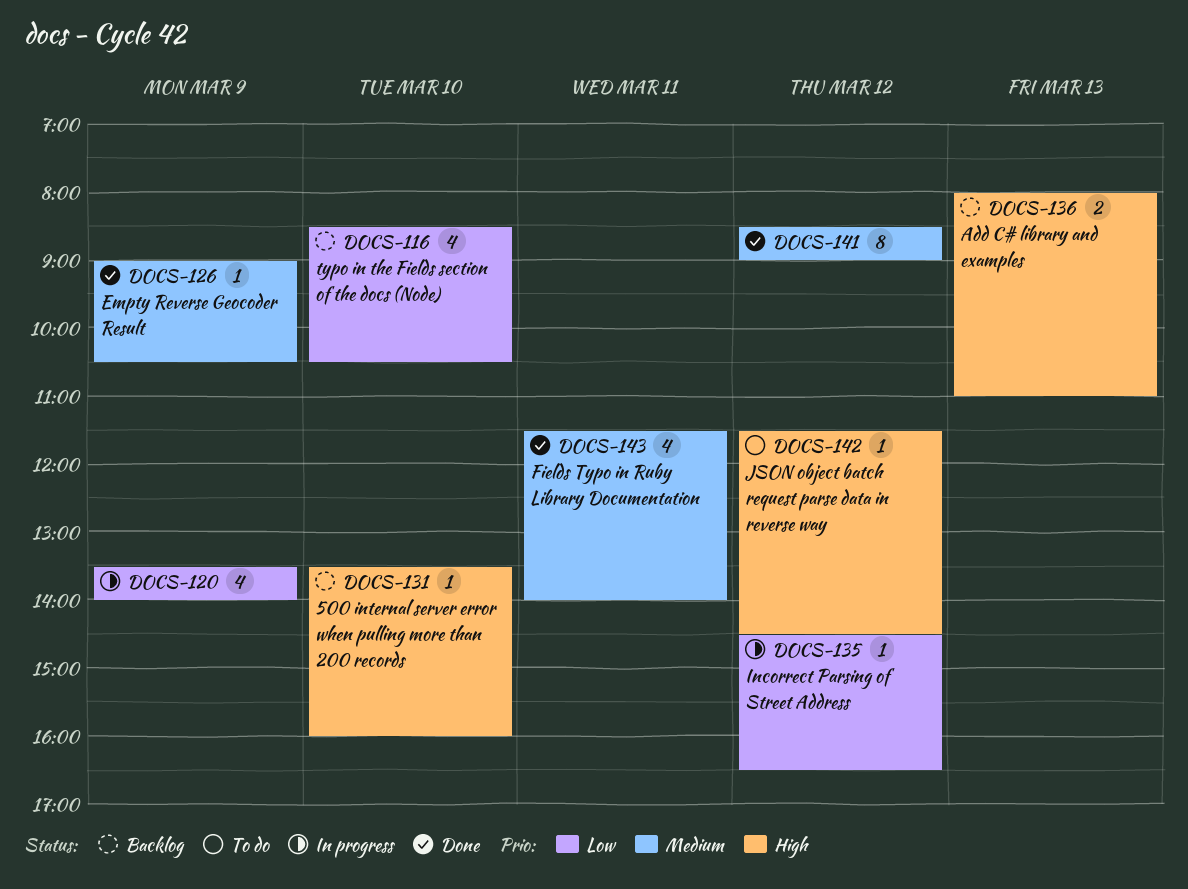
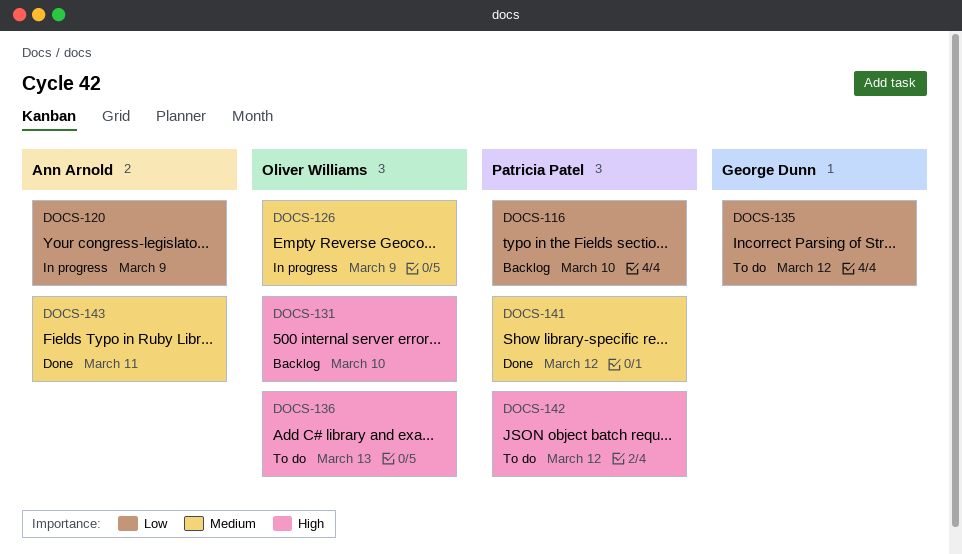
DOCS-126, status: Done -> In progress
DOCS-135, status: In progress -> To do
DOCS-136, status: Backlog -> To do

